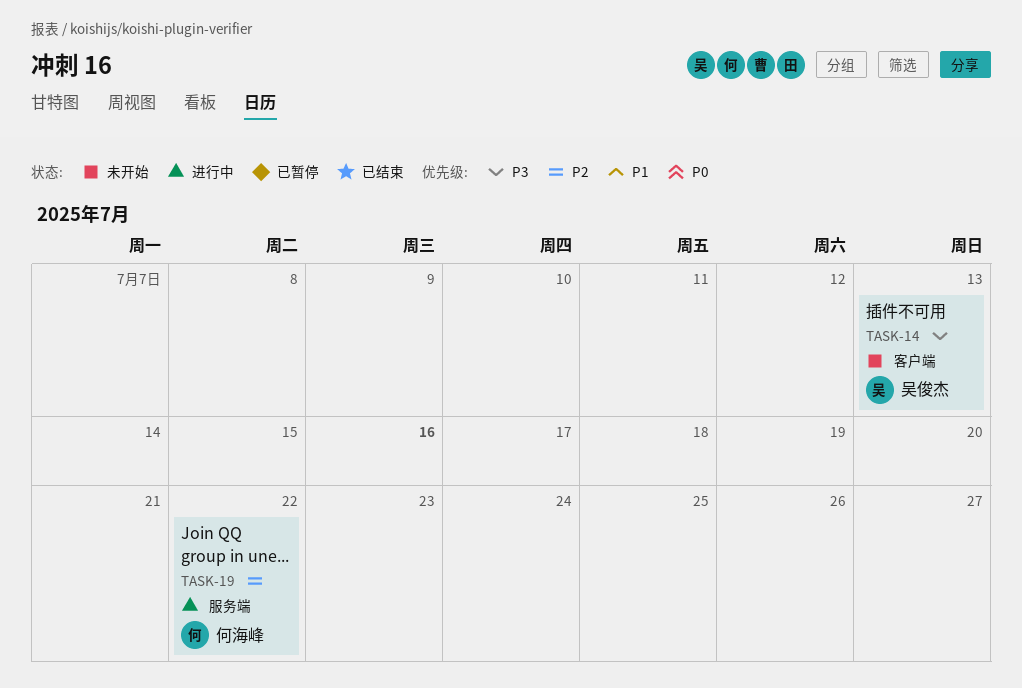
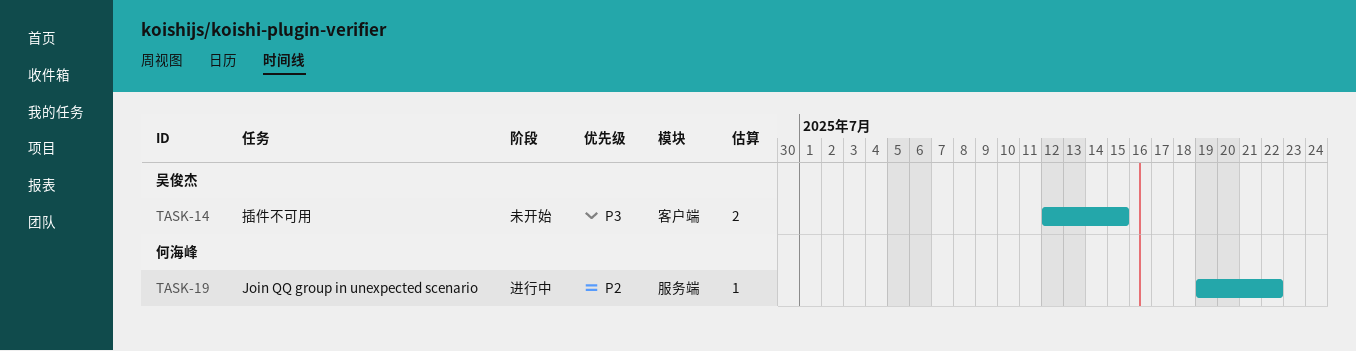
TASK-14, due: Jul 13 -> Jul 15

